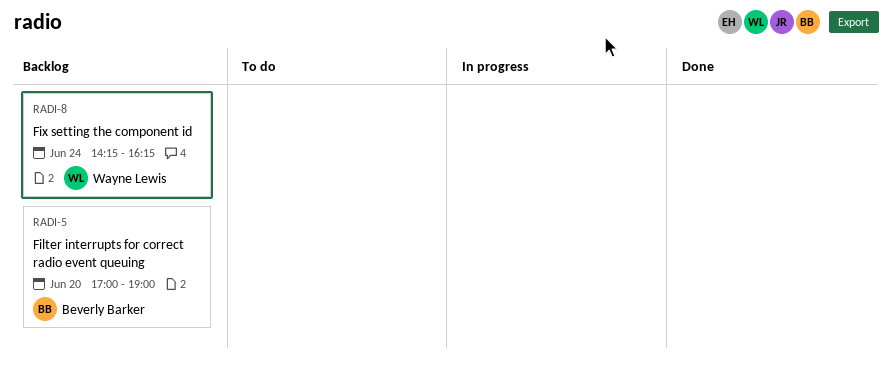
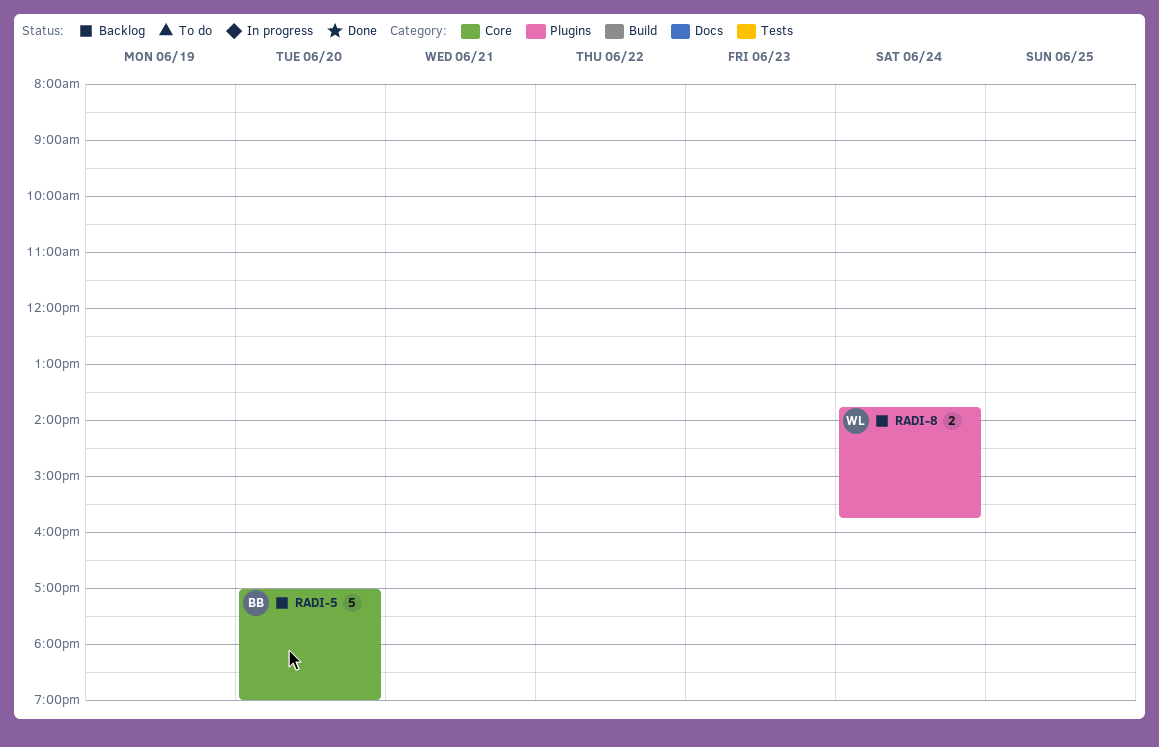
RADI-8, begins: 14:15 -> 13:45
RADI-8, ends: 16:15 -> 15:45

